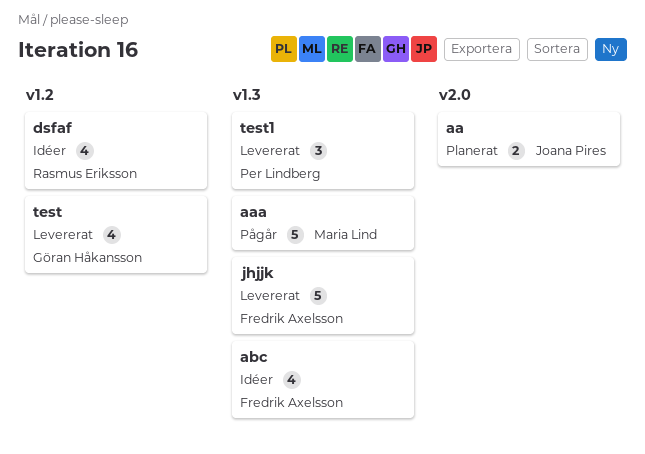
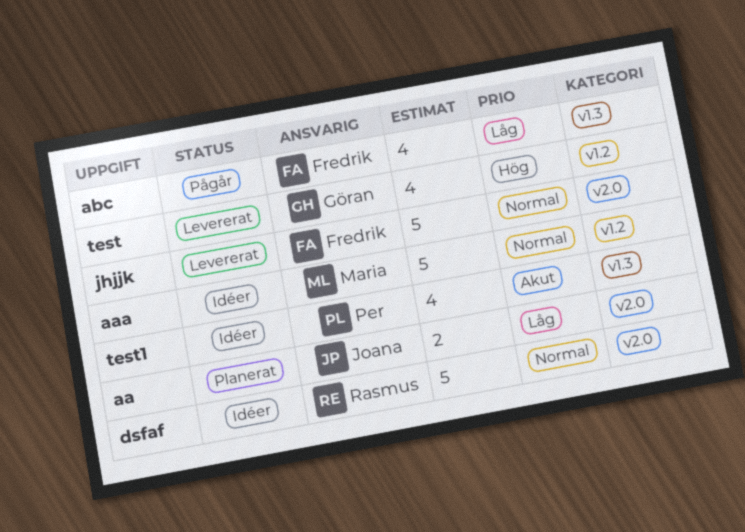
aaa, status: Pågår -> Idéer
aaa, label: v1.3 -> v1.2
abc, status: Idéer -> Pågår
dsfaf, label: v1.2 -> v2.0
dsfaf, estimate: 4 -> 5
jhjjk, label: v1.3 -> v2.0
test1, status: Levererat -> Idéer
test1, estimate: 3 -> 4

